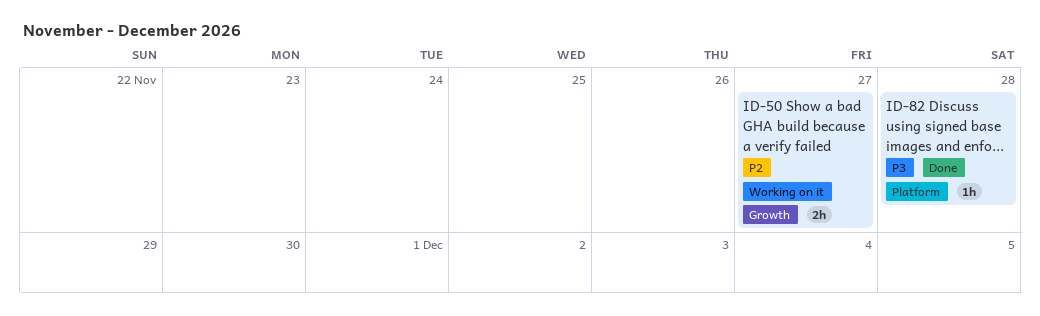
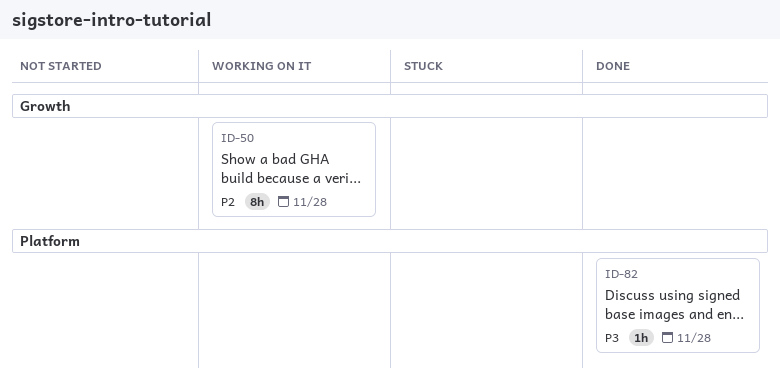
ID-50, estimate: 2h -> 8h
ID-50, due: Nov 27 -> Nov 28

